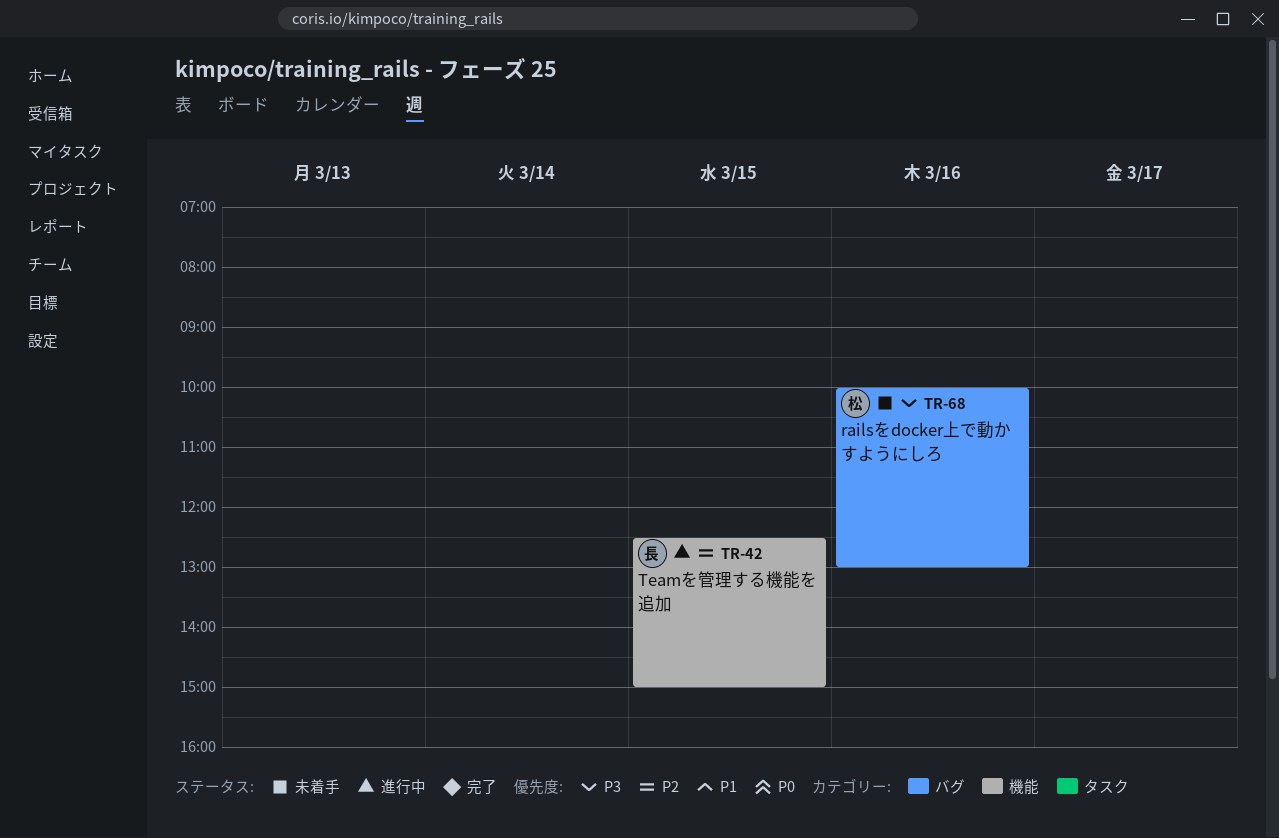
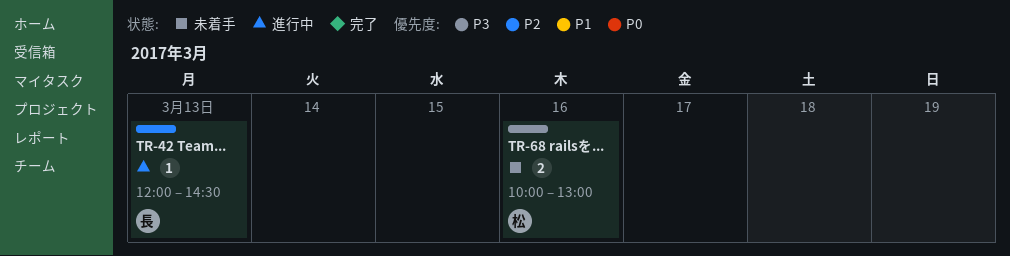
TR-42, day: Mar 15 -> Mar 13
TR-42, begins: 12:30 -> 12:00
TR-42, ends: 15:00 -> 14:30

